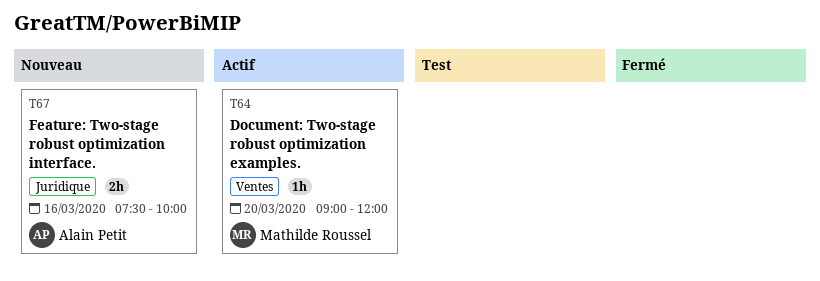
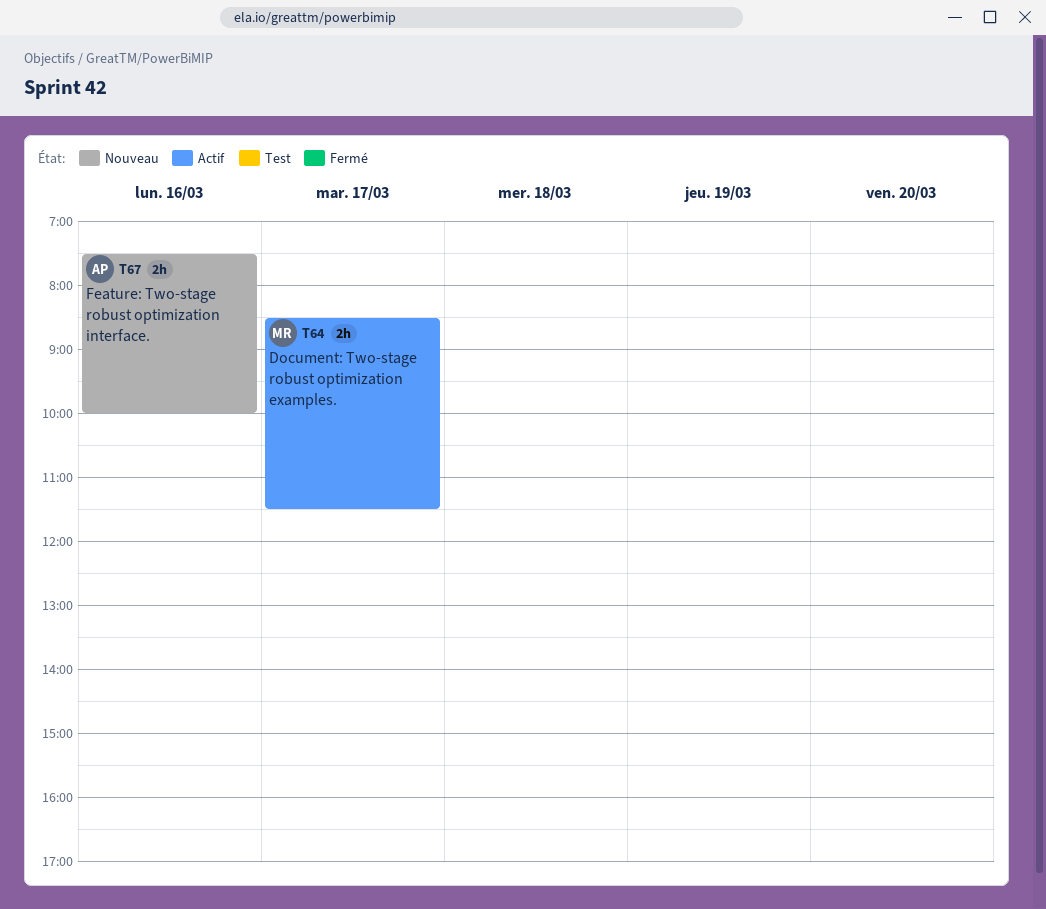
T64, estimate: 1h -> 2h
T64, day: Mar 20 -> Mar 17
T64, begins: 09:00 -> 08:30
T64, ends: 12:00 -> 11:30

